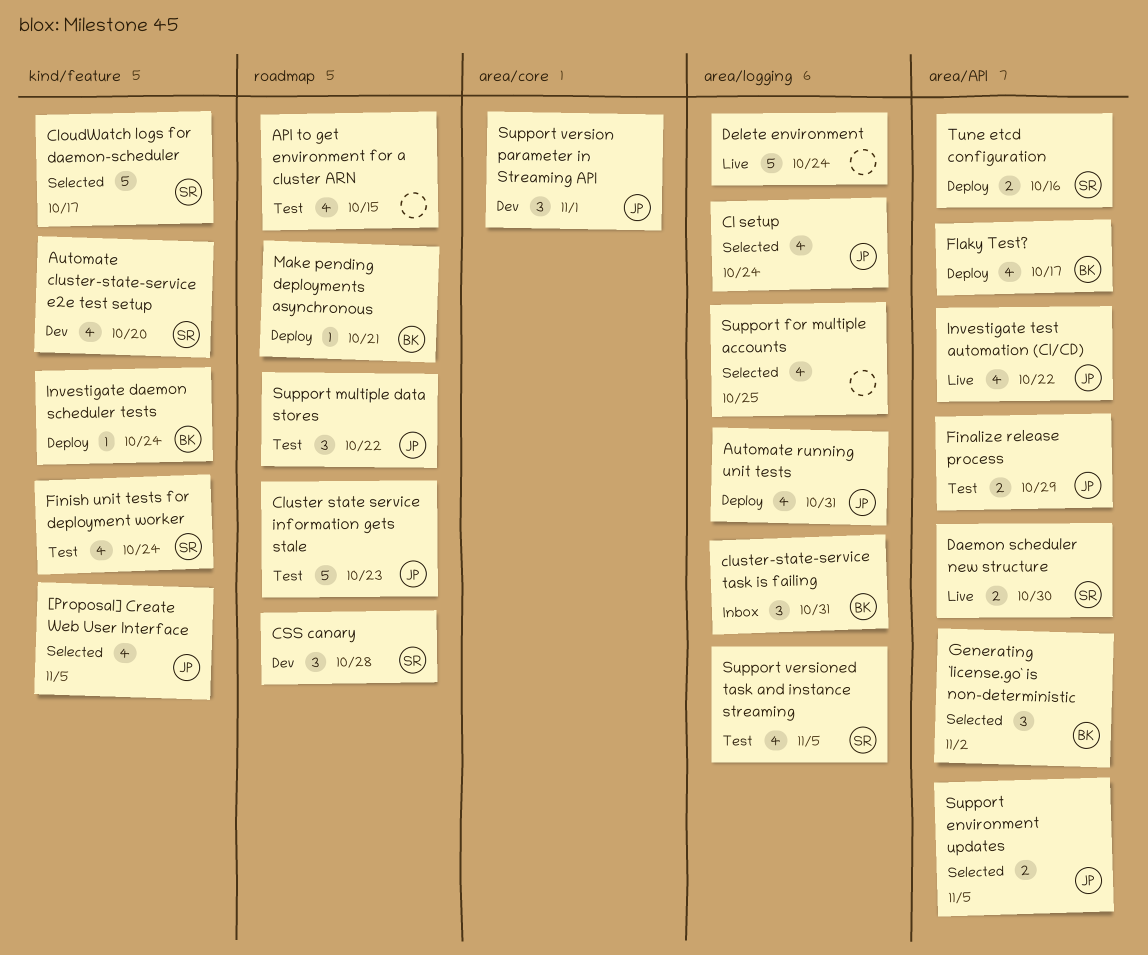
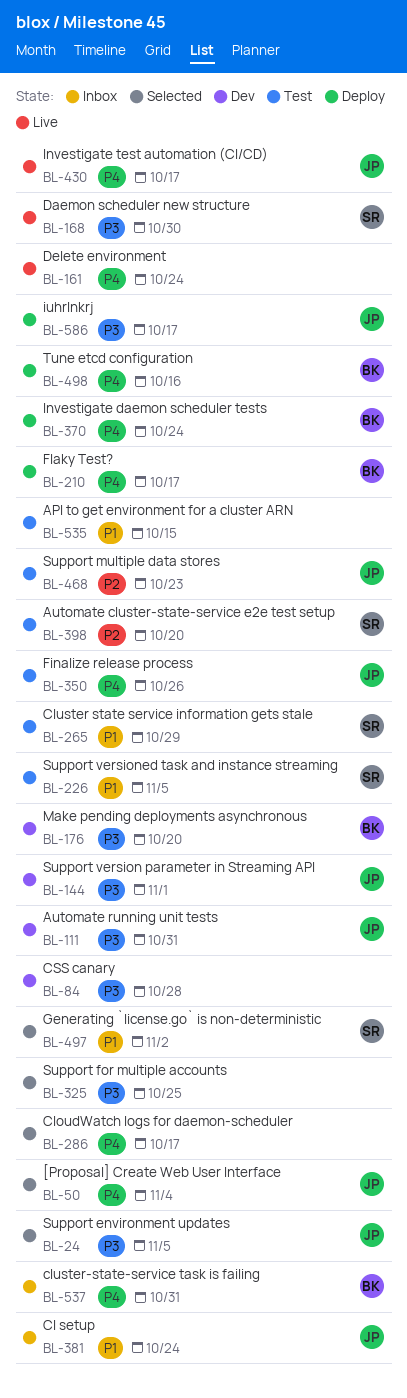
[Proposal] Create Web User Interface, due: Nov 5 -> Nov 4
Automate cluster-state-service e2e test setup, status: Dev -> Test
Automate running unit tests, status: Deploy -> Dev
CI setup, status: Selected -> Inbox
CloudWatch logs for daemon-scheduler, owner: SR -> none
Cluster state service information gets stale, owner: JP -> SR
Cluster state service information gets stale, due: Oct 23 -> Oct 29
CSS canary, owner: SR -> none
Finalize release process, due: Oct 29 -> Oct 26
Finish unit tests for deployment worker: present -> none
Generating `license.go` is non-deterministic, owner: BK -> SR
Investigate test automation (CI/CD), due: Oct 22 -> Oct 17
iuhrlnkrj: none -> present
Make pending deployments asynchronous, status: Deploy -> Dev
Make pending deployments asynchronous, due: Oct 21 -> Oct 20
Support multiple data stores, due: Oct 22 -> Oct 23
Tune etcd configuration, owner: SR -> BK

